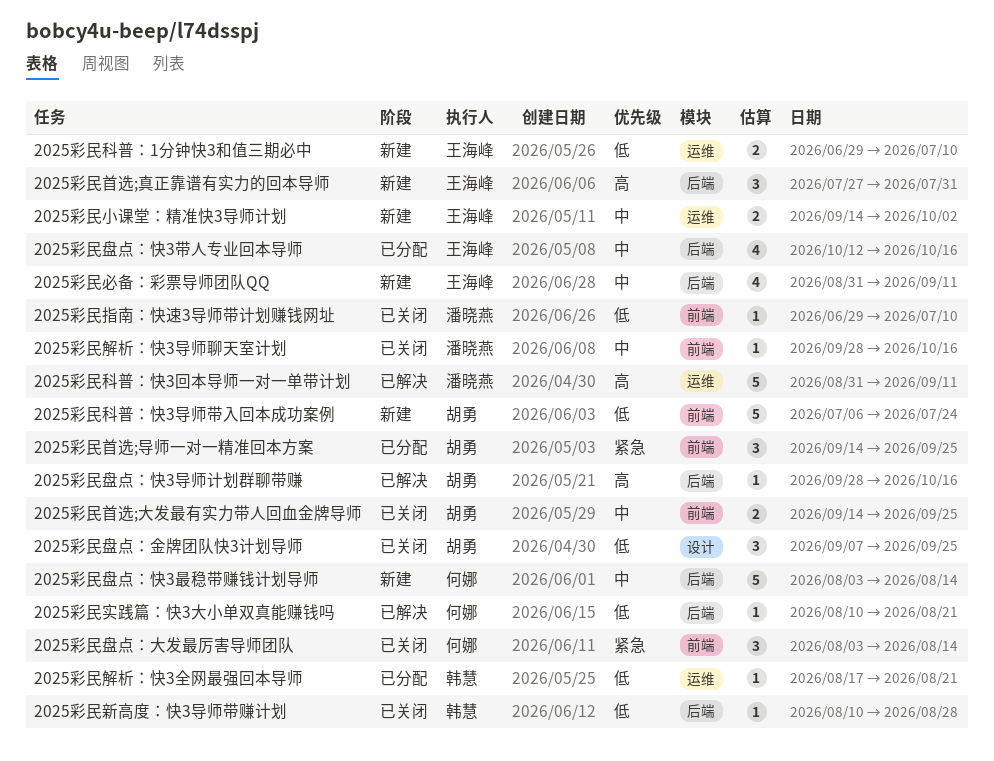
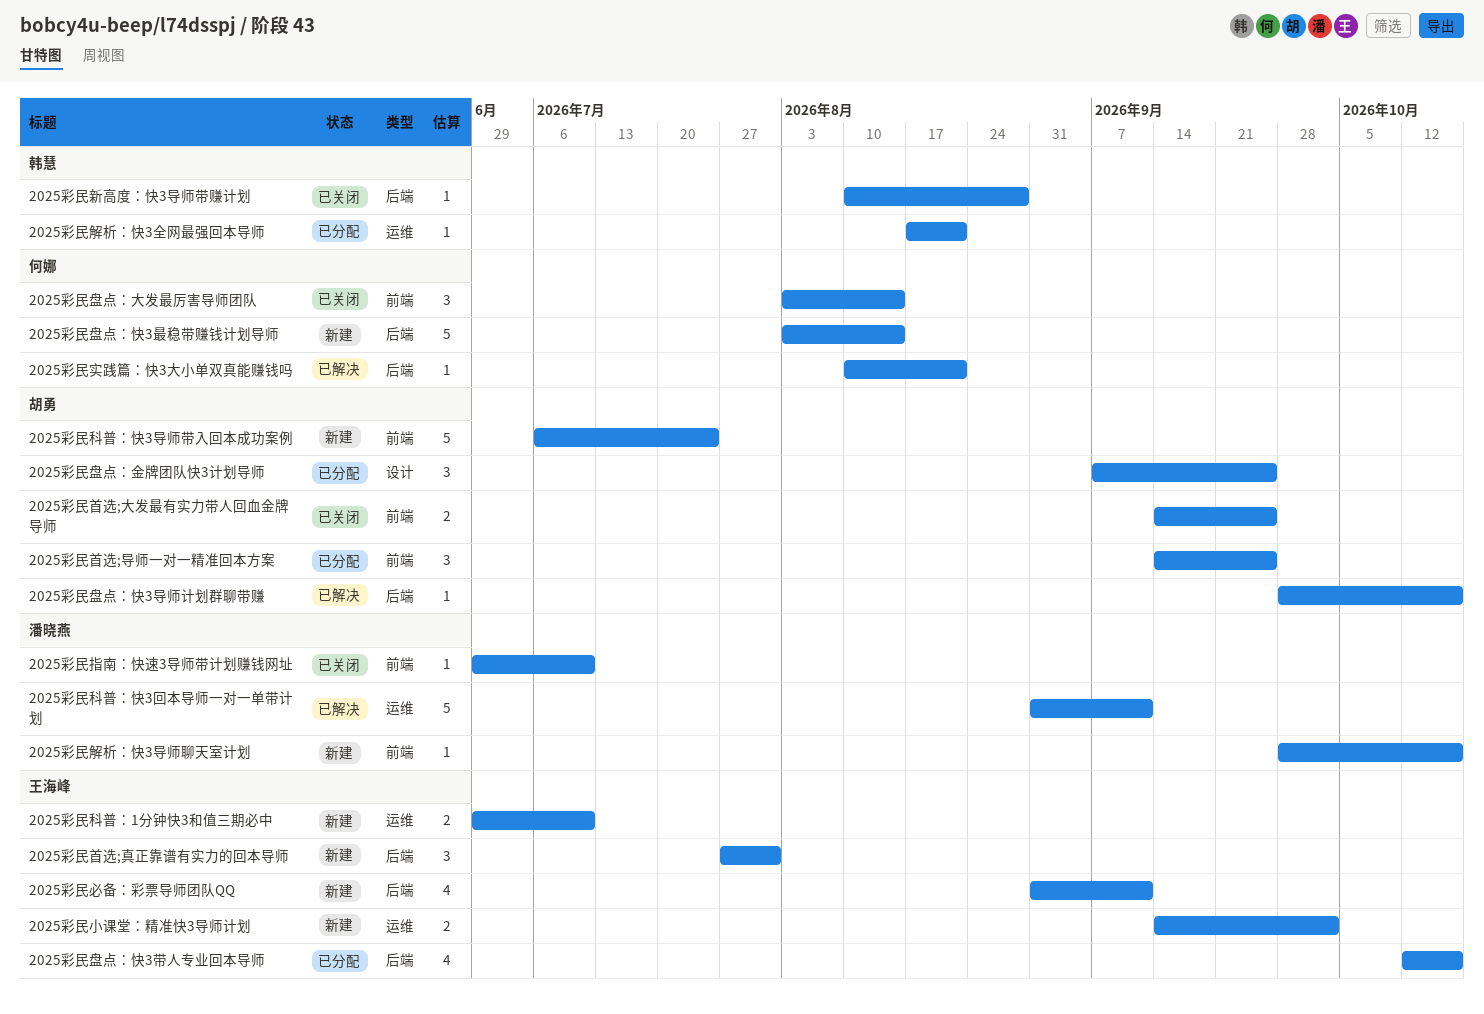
2025彩民盘点：金牌团队快3计划导师, status: 已关闭 -> 已分配
2025彩民解析：快3导师聊天室计划, status: 已关闭 -> 新建

